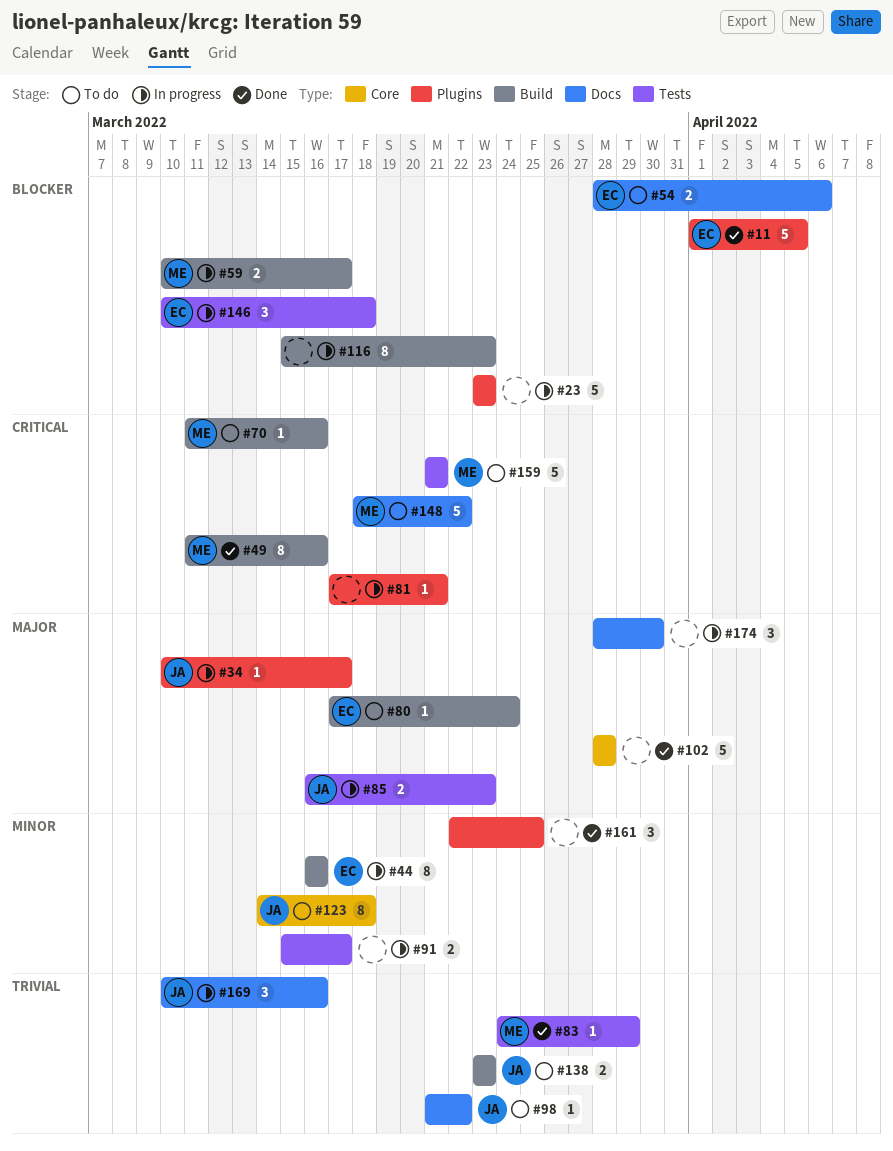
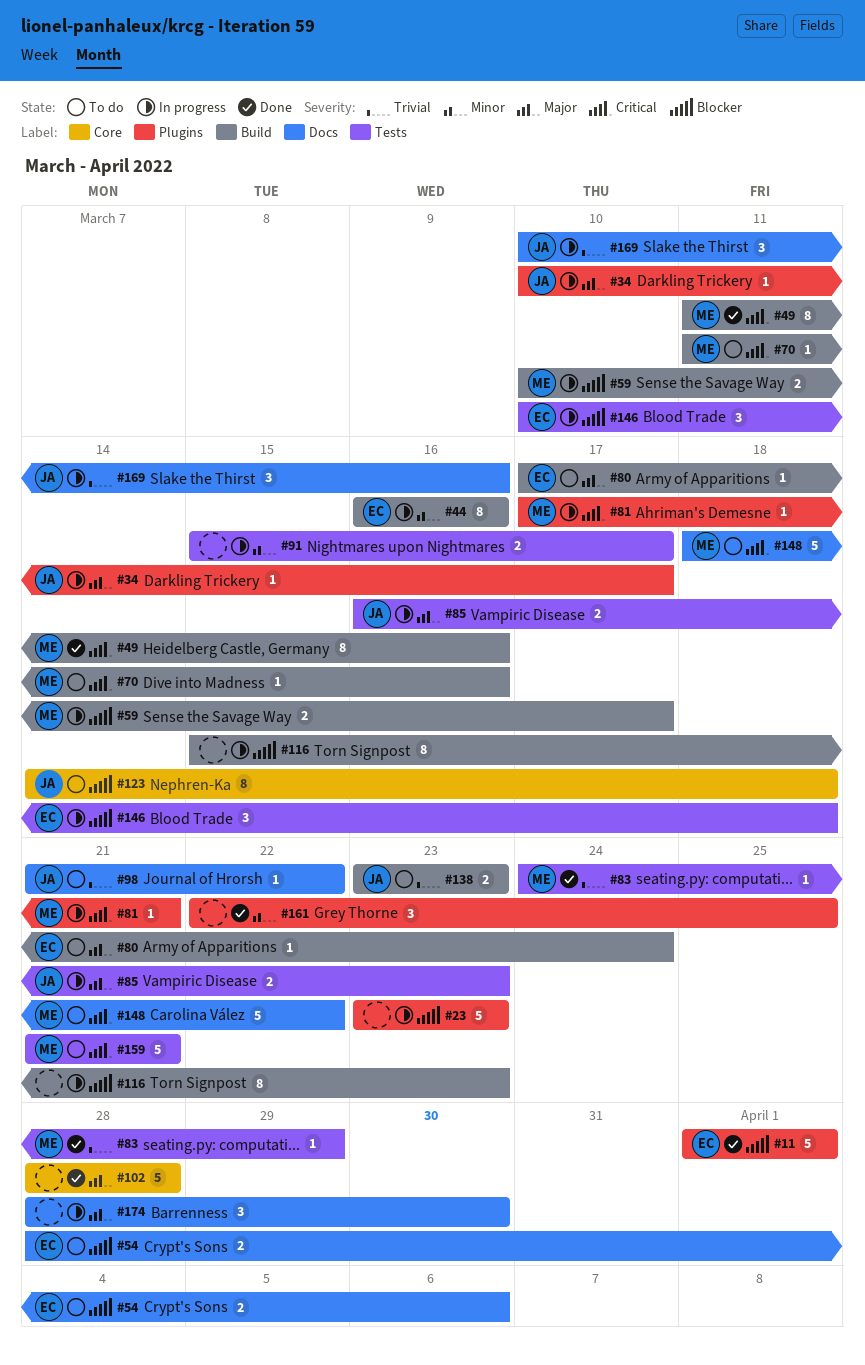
#11, due: Apr 5 -> Apr 1
#81, owner: none -> ME
#123, priority: Minor -> Blocker

